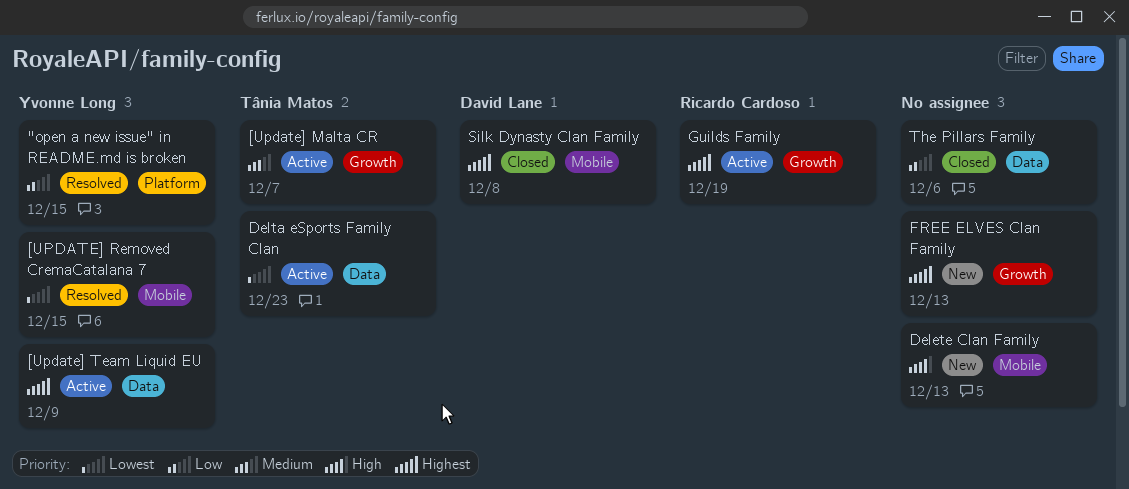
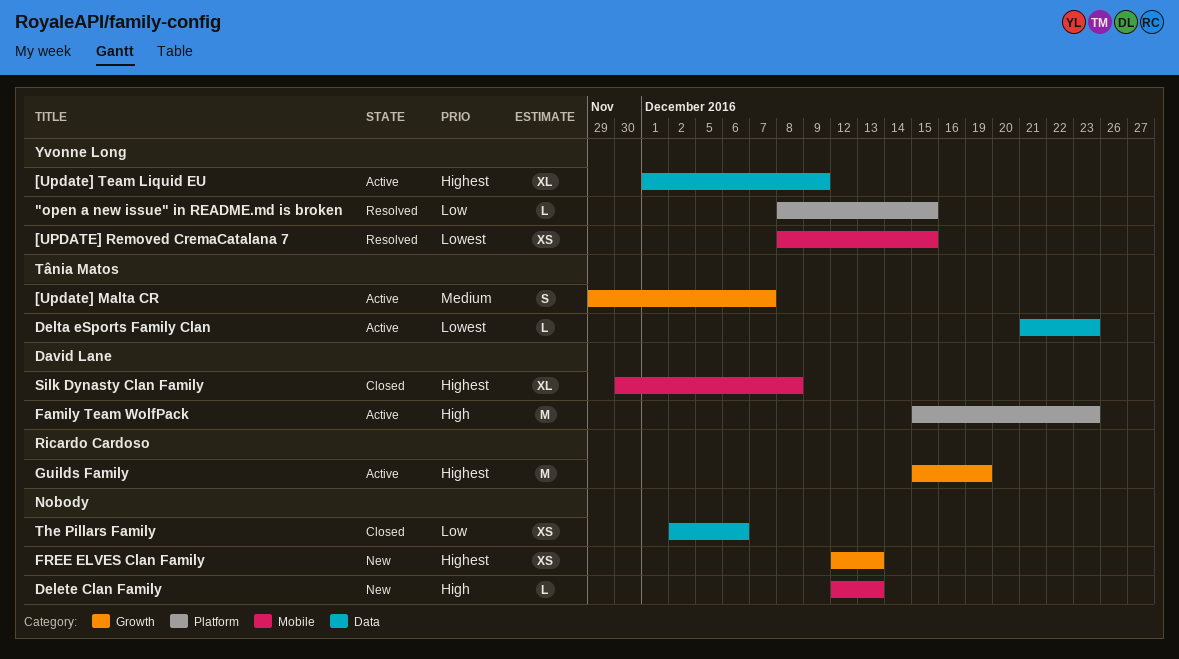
Family Team WolfPack: none -> present

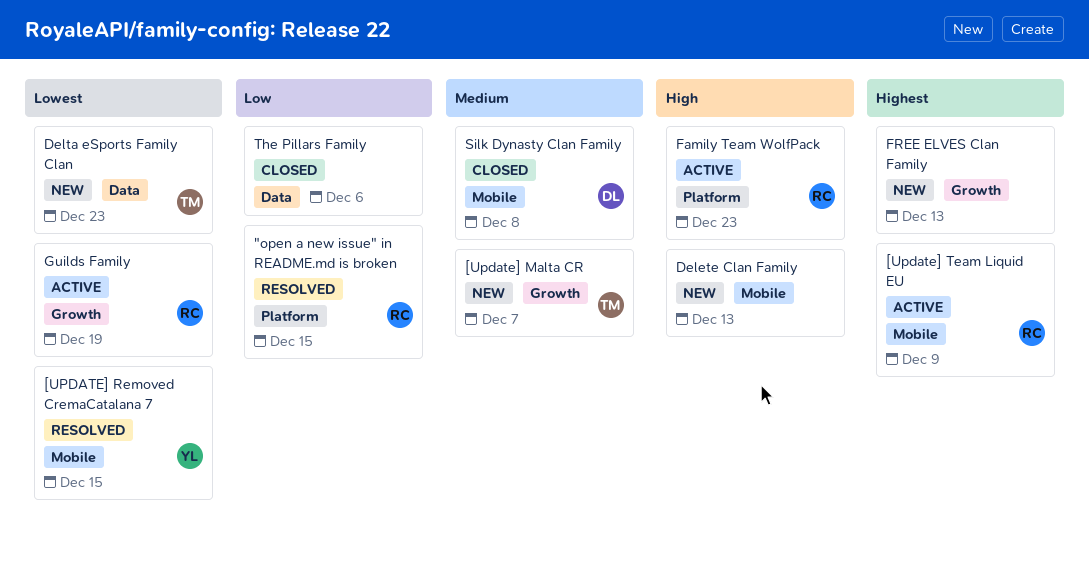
"open a new issue" in README.md is broken, owner: Yvonne Long -> Ricardo Cardoso
[Update] Malta CR, status: Active -> New
[Update] Team Liquid EU, owner: Yvonne Long -> Ricardo Cardoso
[Update] Team Liquid EU, label: Data -> Mobile
Delta eSports Family Clan, status: Active -> New
Family Team WolfPack, owner: David Lane -> Ricardo Cardoso
Guilds Family, priority: Highest -> Lowest
Silk Dynasty Clan Family, priority: Highest -> Medium

